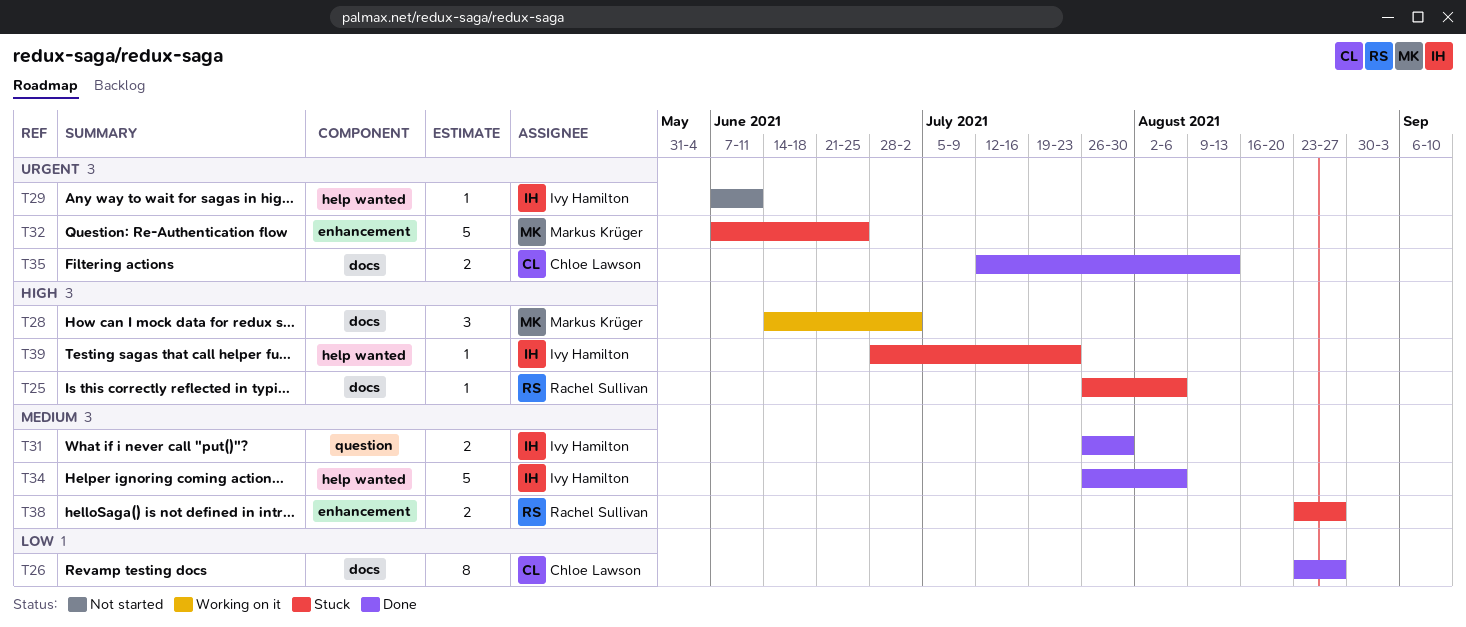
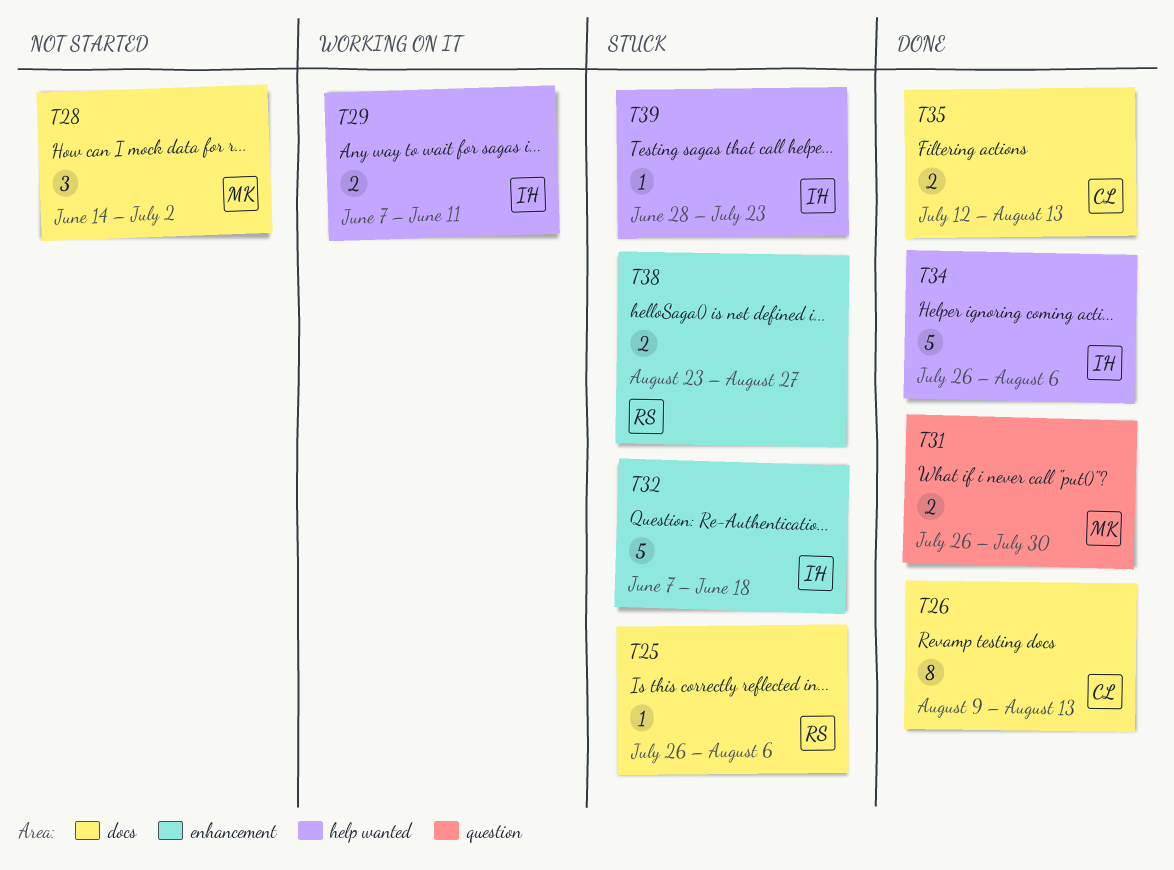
T26, start: Aug 23 -> Aug 9
T26, due: Aug 27 -> Aug 13
T28, status: Working on it -> Not started
T29, status: Not started -> Working on it
T29, estimate: 1 -> 2
T31, owner: Ivy Hamilton -> Markus Krüger
T32, owner: Markus Krüger -> Ivy Hamilton
T32, due: Jun 25 -> Jun 18

